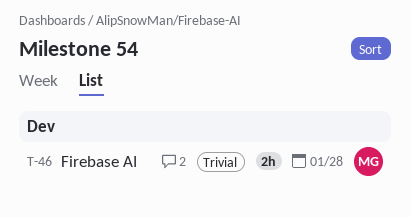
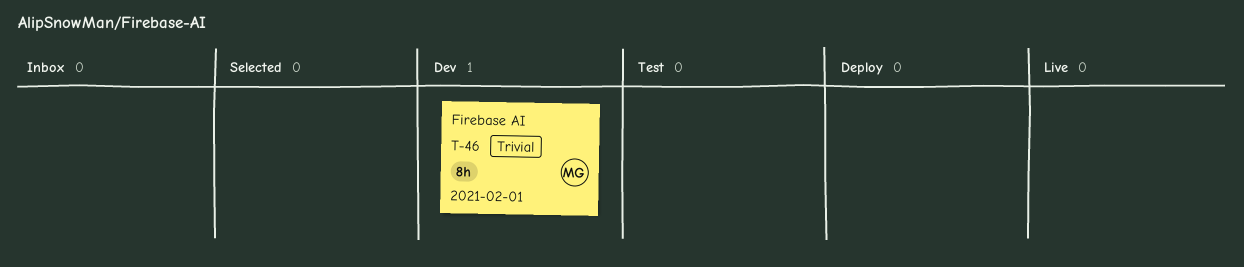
T-46, estimate: 2h -> 8h
T-46, due: Jan 28 -> Feb 1

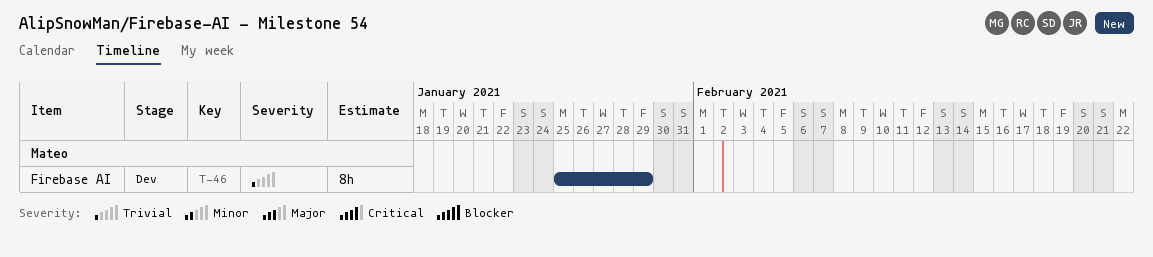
T-46, due: Feb 1 -> Jan 29

